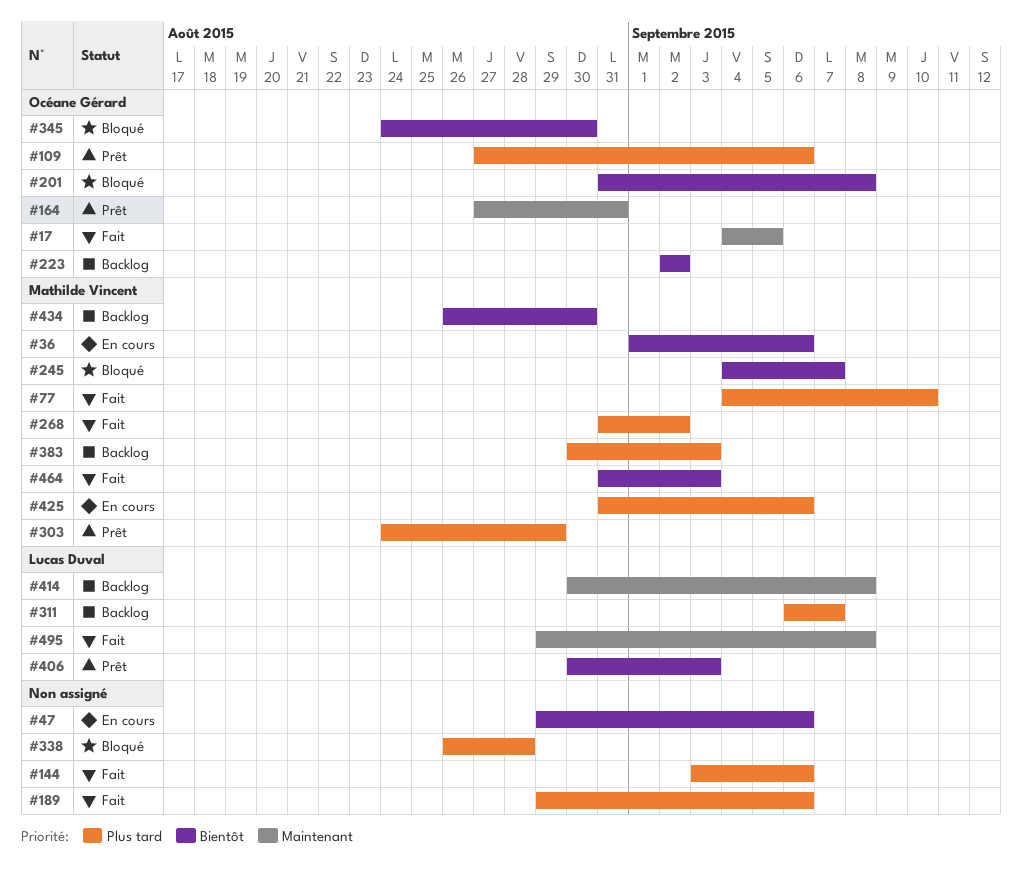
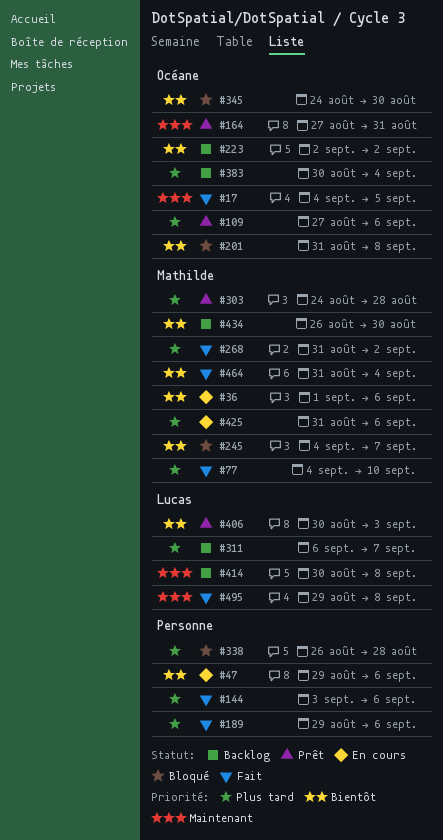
#303, due: Aug 29 -> Aug 28
#383, owner: Mathilde Vincent -> Océane Gérard
#383, due: Sep 3 -> Sep 4
#464, due: Sep 3 -> Sep 4

